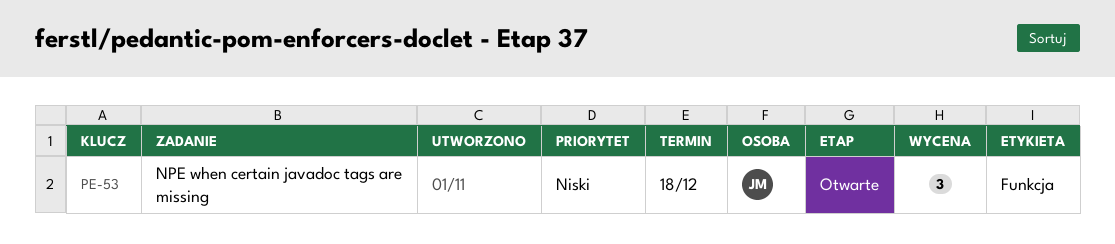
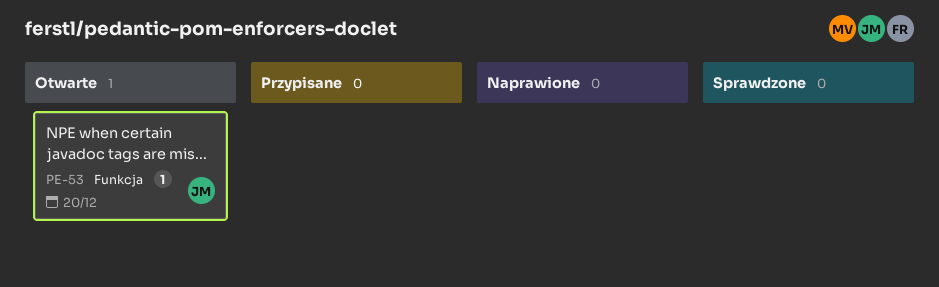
PE-53, estimate: 3 -> 1
PE-53, due: Dec 18 -> Dec 20

